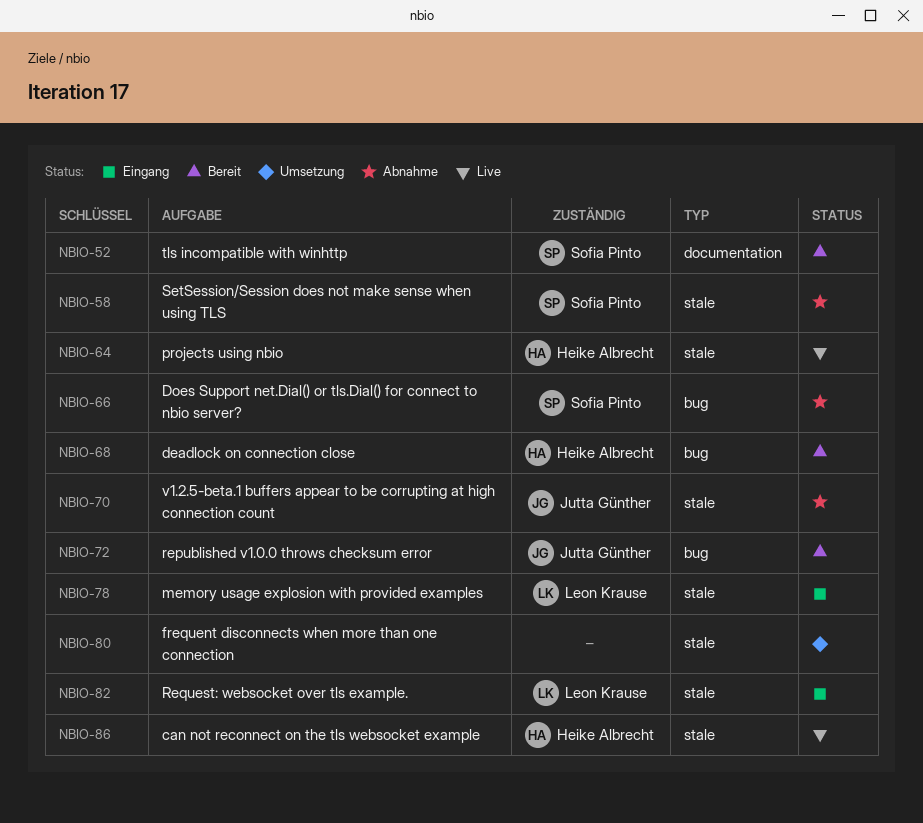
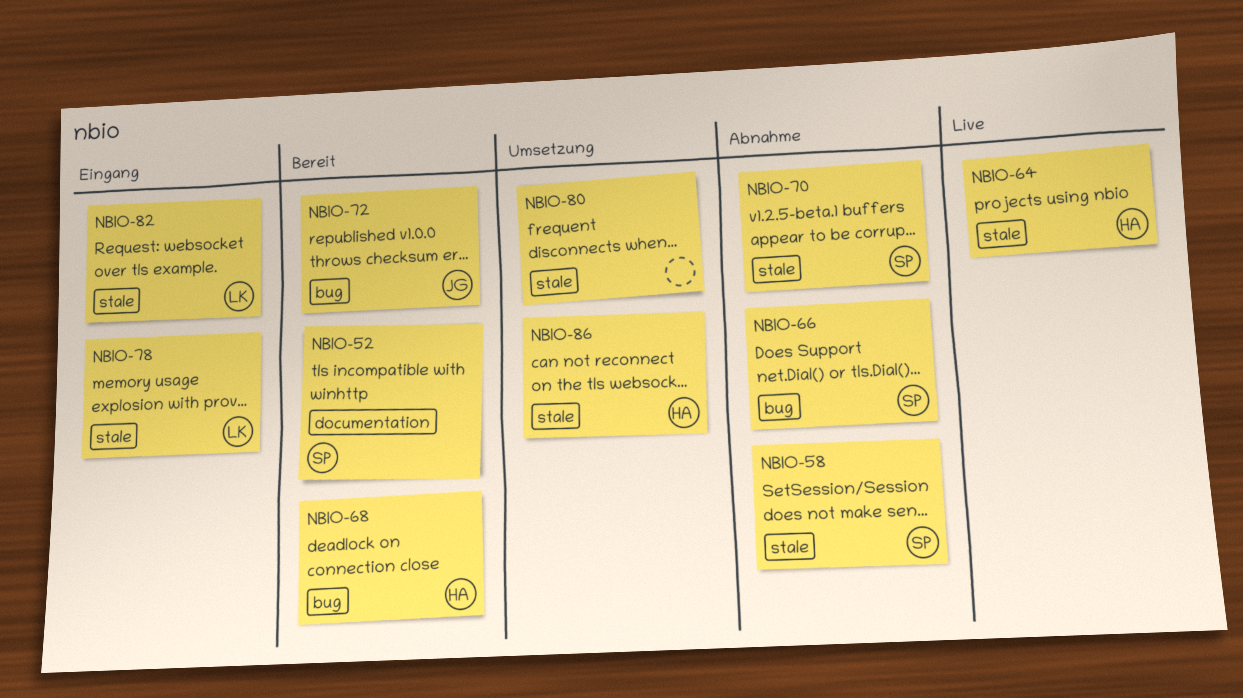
NBIO-70, owner: Jutta Günther -> Sofia Pinto
NBIO-86, status: Live -> Umsetzung

